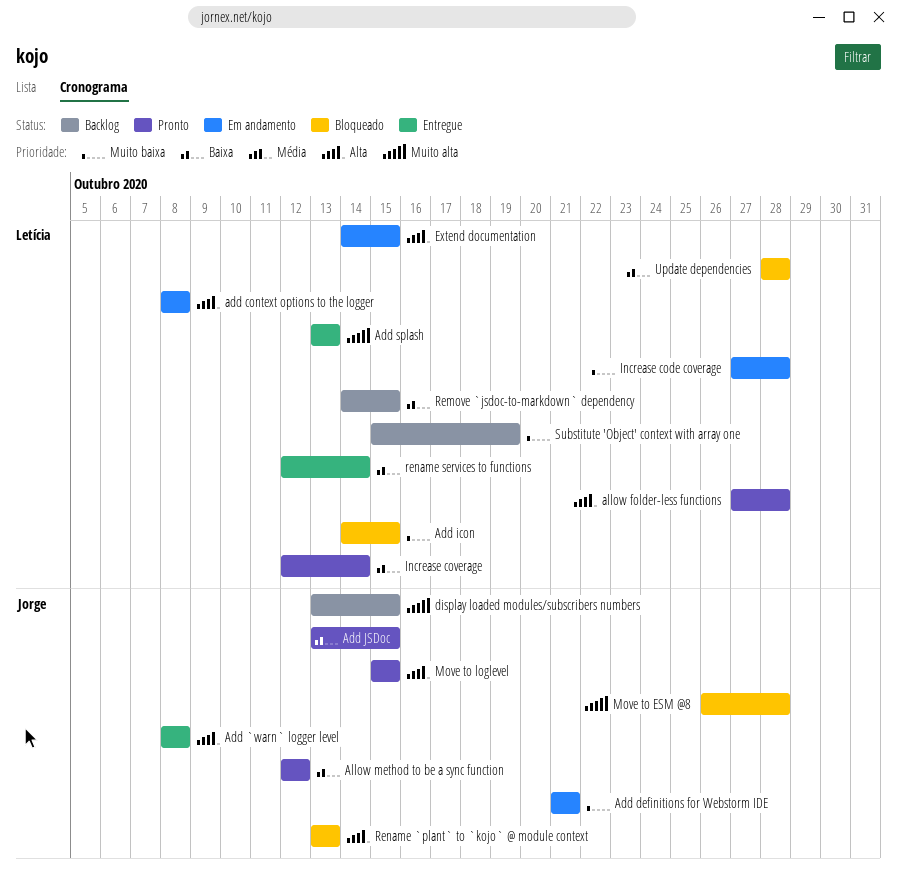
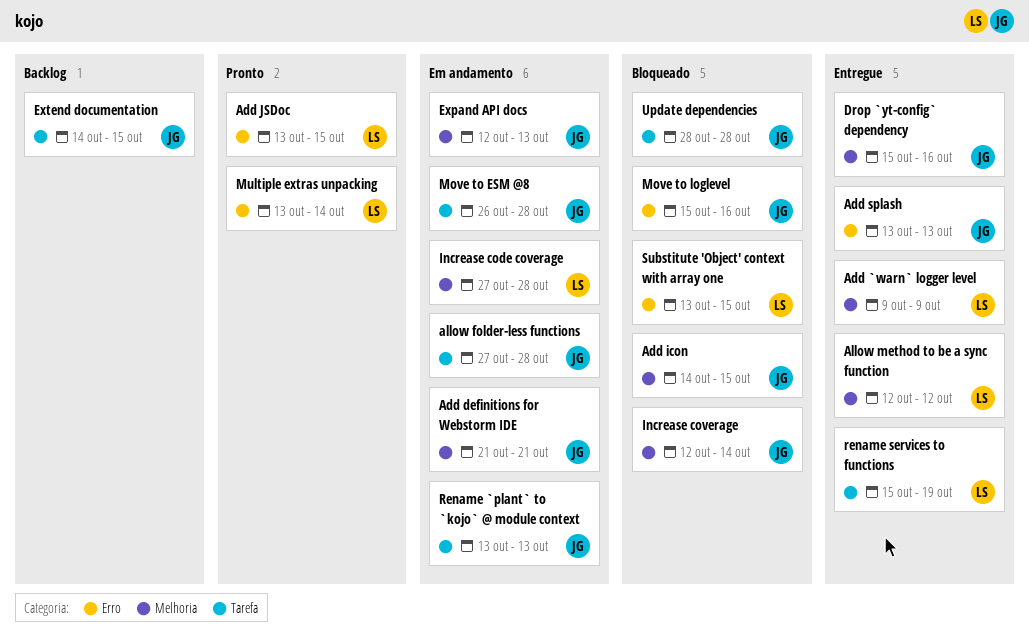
Add `warn` logger level, owner: Jorge -> Letícia
Add `warn` logger level, start: Oct 8 -> Oct 9
Add `warn` logger level, due: Oct 8 -> Oct 9
add context options to the logger: present -> none
Add icon, owner: Letícia -> Jorge
Add JSDoc, owner: Jorge -> Letícia
Add splash, owner: Letícia -> Jorge
allow folder-less functions, status: Pronto -> Em andamento
allow folder-less functions, owner: Letícia -> Jorge
Allow method to be a sync function, status: Pronto -> Entregue
Allow method to be a sync function, owner: Jorge -> Letícia
display loaded modules/subscribers numbers: present -> none
Drop `yt-config` dependency: none -> present
Expand API docs: none -> present
Extend documentation, status: Em andamento -> Backlog
Extend documentation, owner: Letícia -> Jorge
Increase coverage, status: Pronto -> Bloqueado
Increase coverage, owner: Letícia -> Jorge
Move to ESM @8, status: Bloqueado -> Em andamento
Move to loglevel, status: Pronto -> Bloqueado
Move to loglevel, due: Oct 15 -> Oct 16
Multiple extras unpacking: none -> present
Remove `jsdoc-to-markdown` dependency: present -> none
Rename `plant` to `kojo` @ module context, status: Bloqueado -> Em andamento
rename services to functions, start: Oct 12 -> Oct 15
rename services to functions, due: Oct 14 -> Oct 19
Substitute 'Object' context with array one, status: Backlog -> Bloqueado
Substitute 'Object' context with array one, start: Oct 15 -> Oct 13
Substitute 'Object' context with array one, due: Oct 19 -> Oct 15
Update dependencies, owner: Letícia -> Jorge

